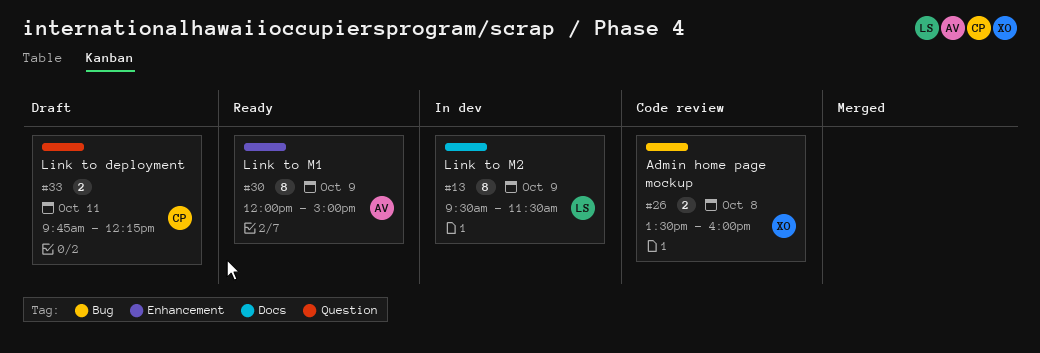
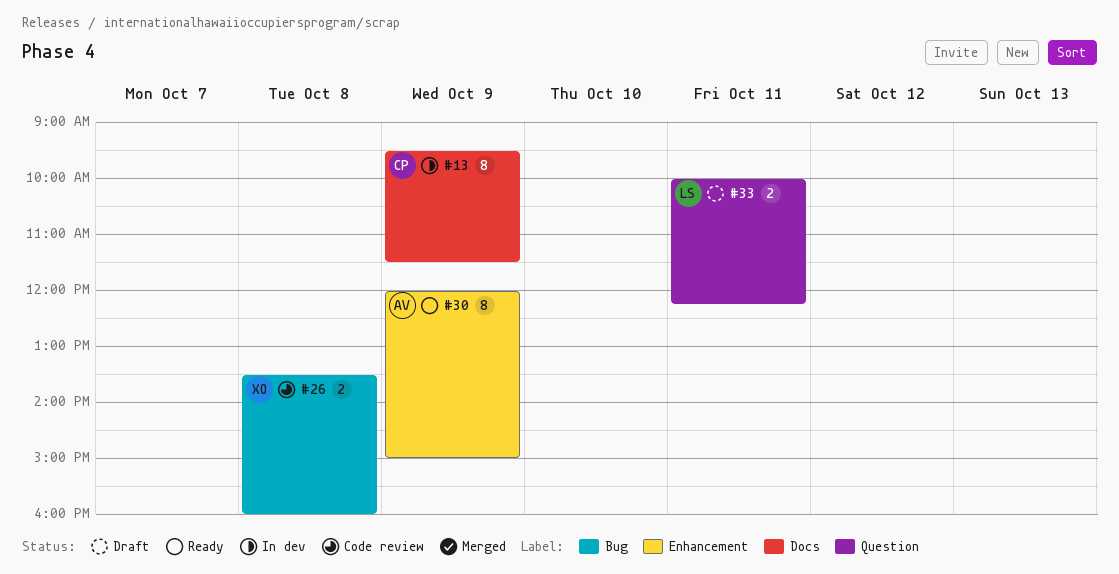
#13, owner: LS -> CP
#33, owner: CP -> LS
#33, begins: 09:45 -> 10:00

